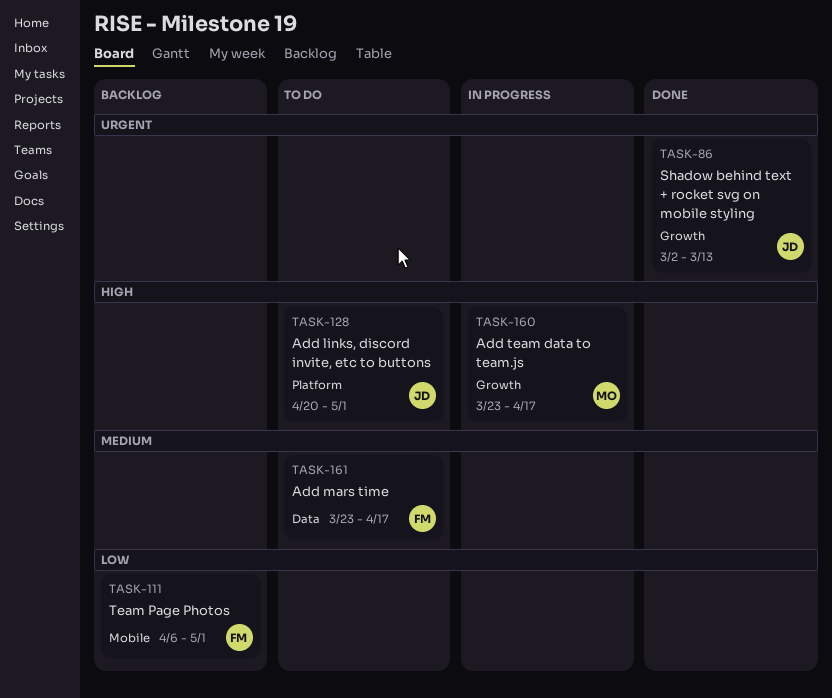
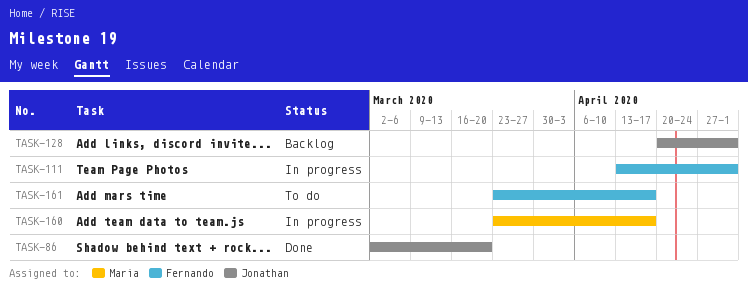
TASK-86, due: Mar 13 -> Mar 20
TASK-111, status: Backlog -> In progress
TASK-111, start: Apr 6 -> Apr 13
TASK-128, status: To do -> Backlog

